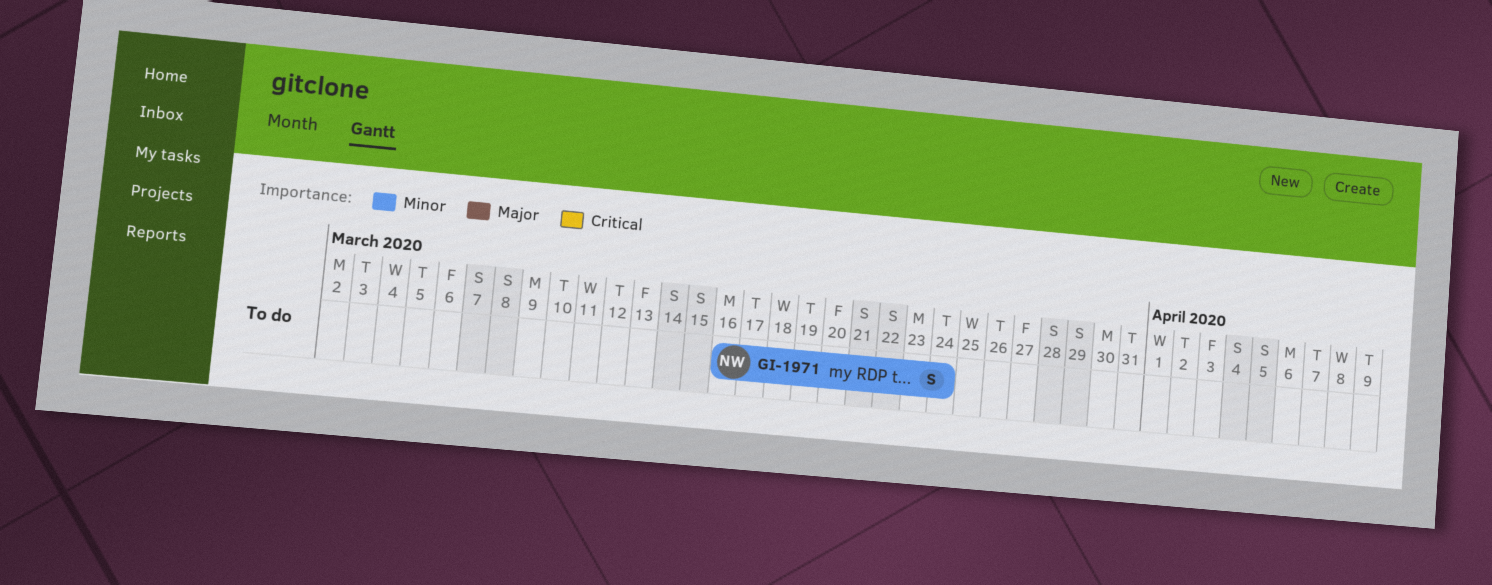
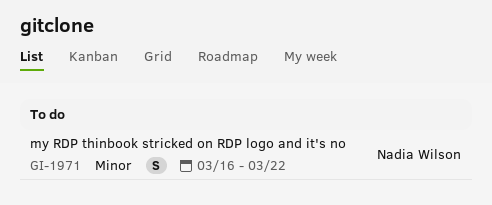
GI-1971, due: Mar 24 -> Mar 22

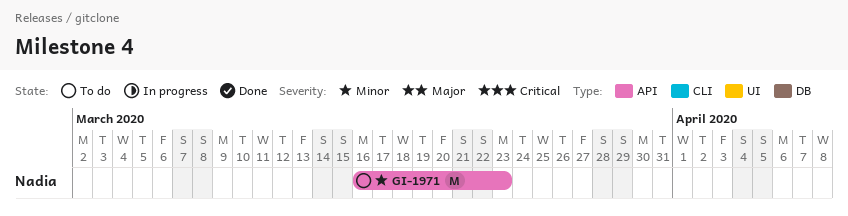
GI-1971, estimate: S -> M
GI-1971, due: Mar 22 -> Mar 23

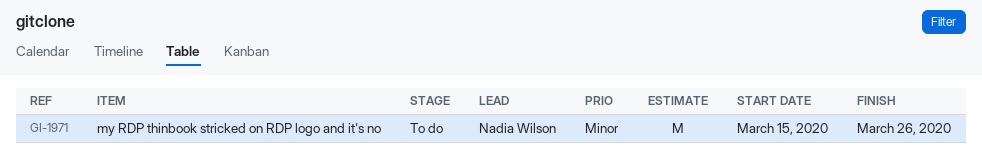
GI-1971, start: Mar 16 -> Mar 15
GI-1971, due: Mar 23 -> Mar 26

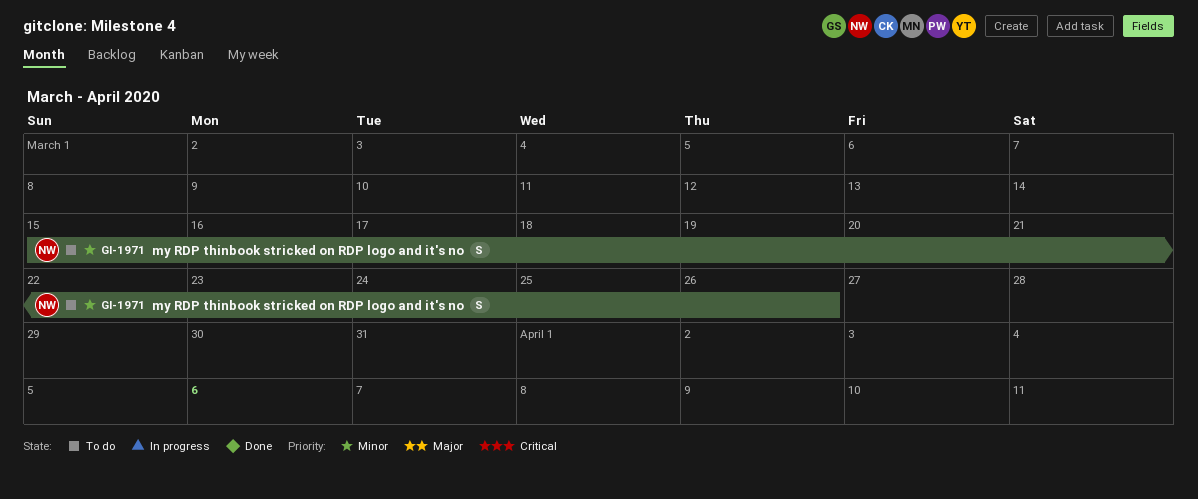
GI-1971, estimate: M -> S

